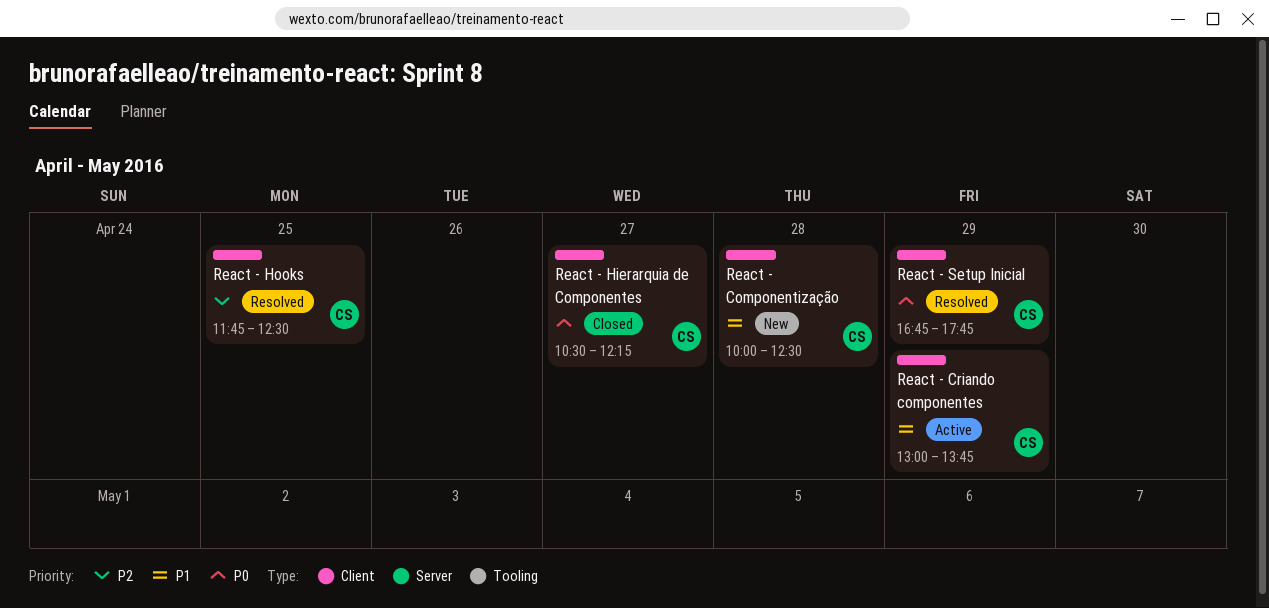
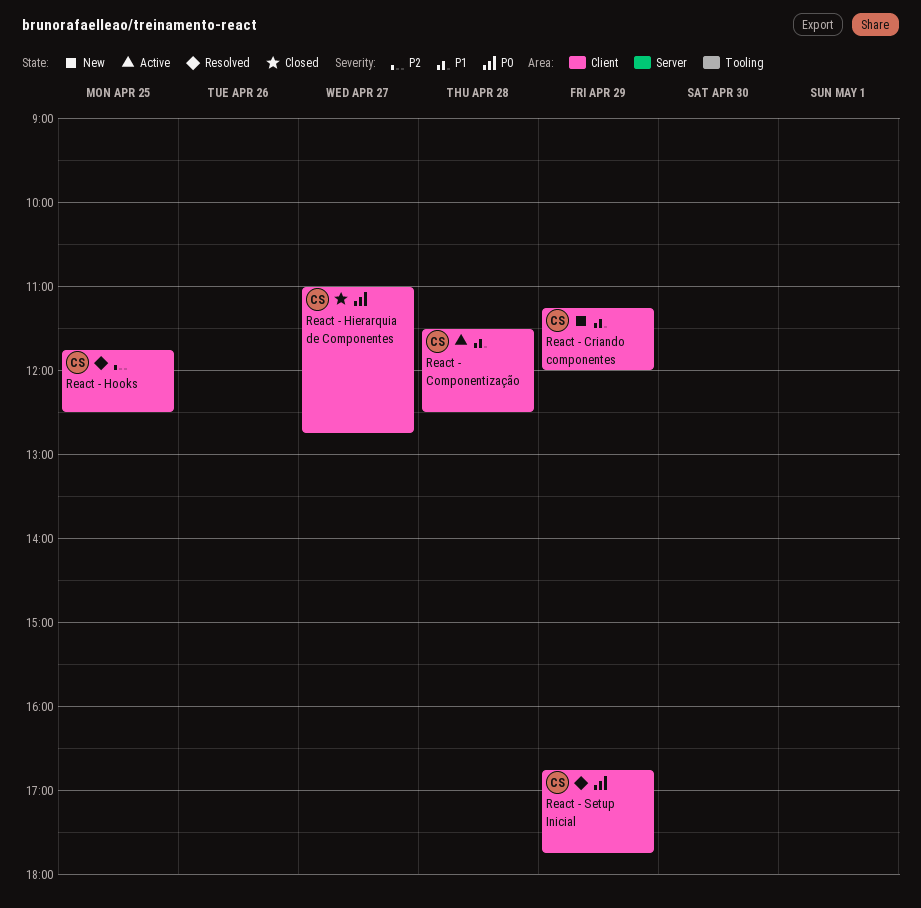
React - Componentização, status: New -> Active
React - Componentização, begins: 10:00 -> 11:30
React - Criando componentes, status: Active -> New
React - Criando componentes, begins: 13:00 -> 11:15
React - Criando componentes, ends: 13:45 -> 12:00
React - Hierarquia de Componentes, begins: 10:30 -> 11:00
React - Hierarquia de Componentes, ends: 12:15 -> 12:45

